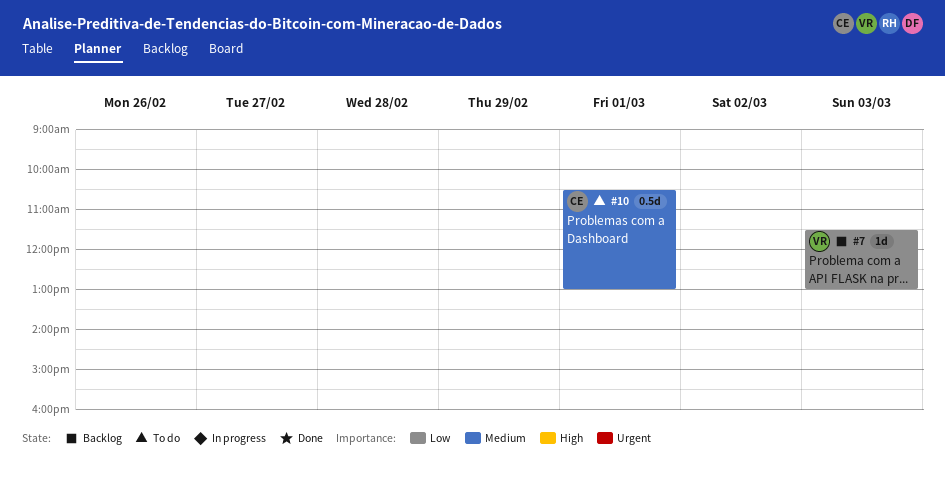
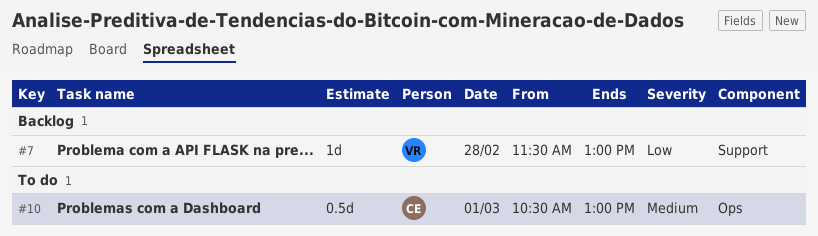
#7, day: Mar 3 -> Feb 28

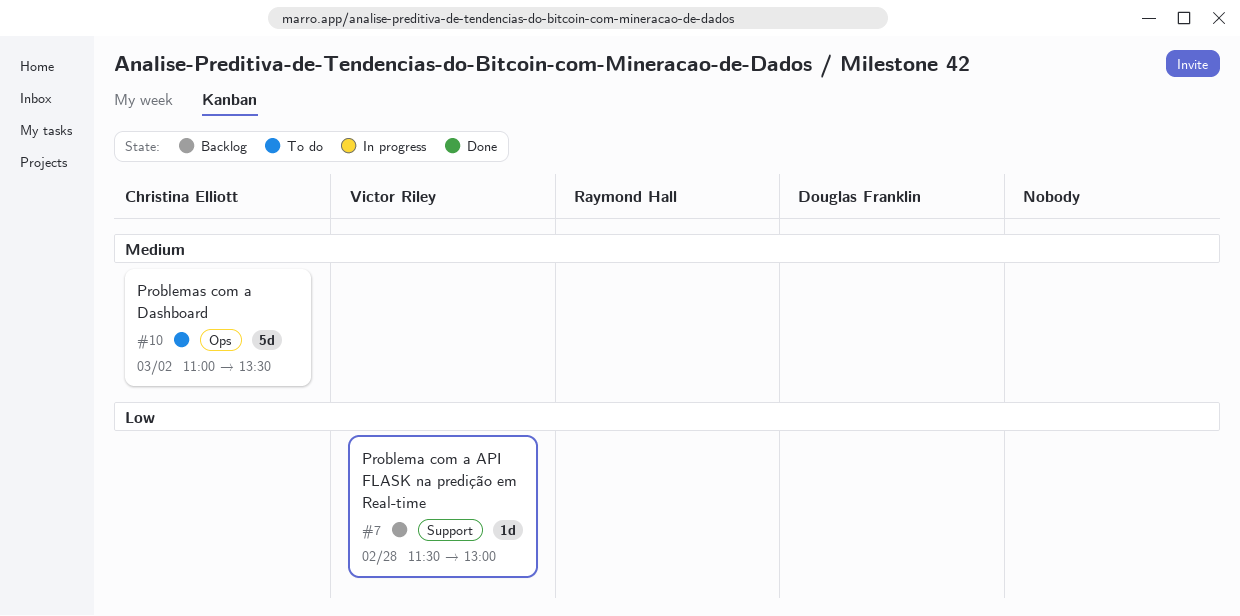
#10, estimate: 0.5d -> 5d
#10, day: Mar 1 -> Mar 2
#10, begins: 10:30 -> 11:00
#10, ends: 13:00 -> 13:30

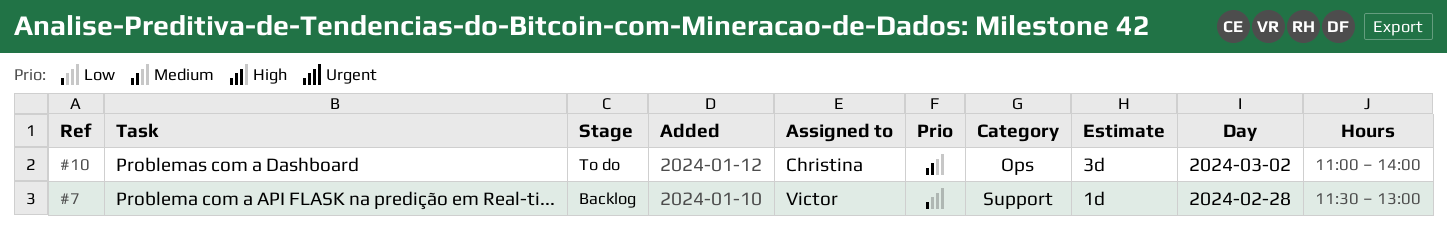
#10, estimate: 5d -> 3d
#10, ends: 13:30 -> 14:00

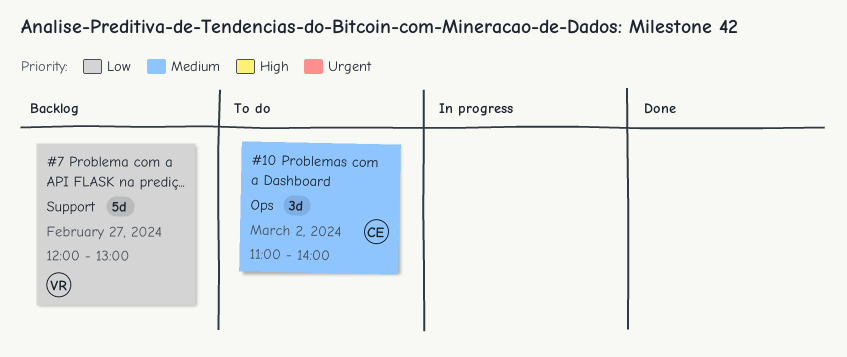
#7, estimate: 1d -> 5d
#7, day: Feb 28 -> Feb 27
#7, begins: 11:30 -> 12:00

